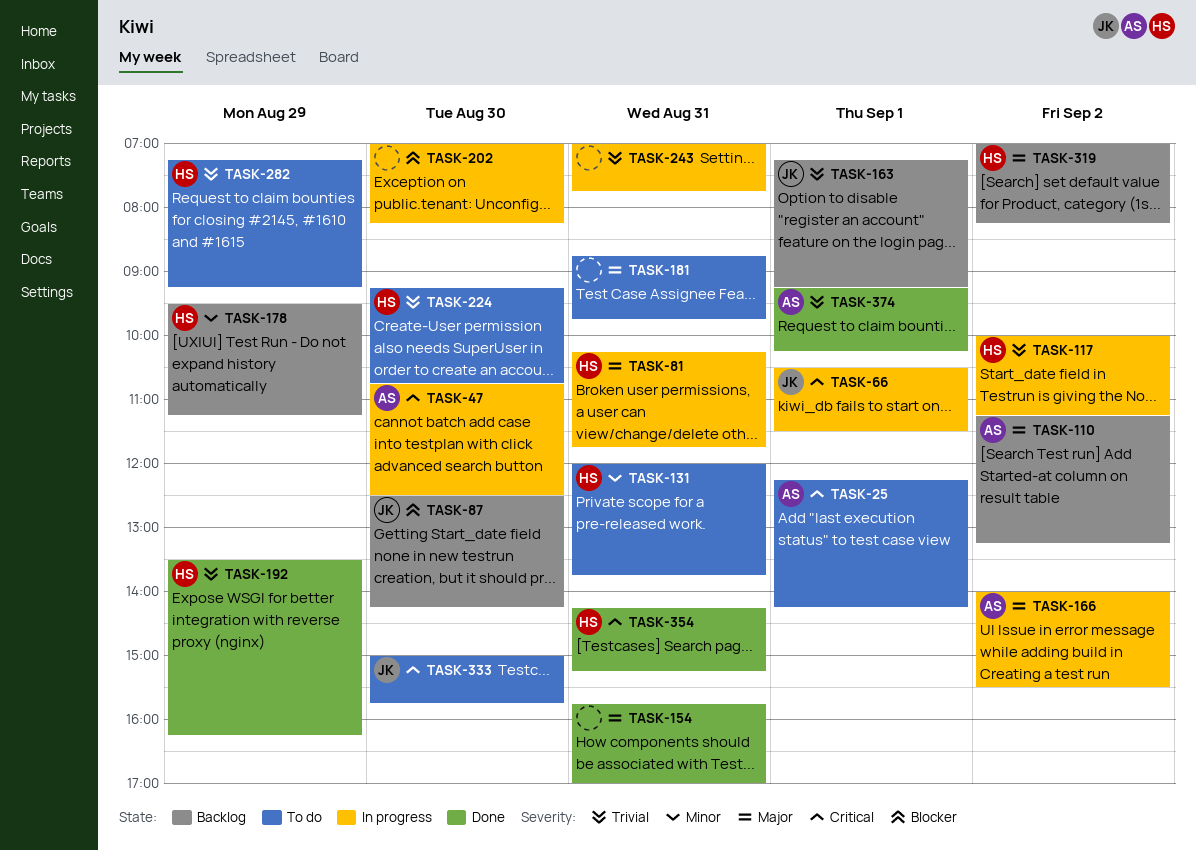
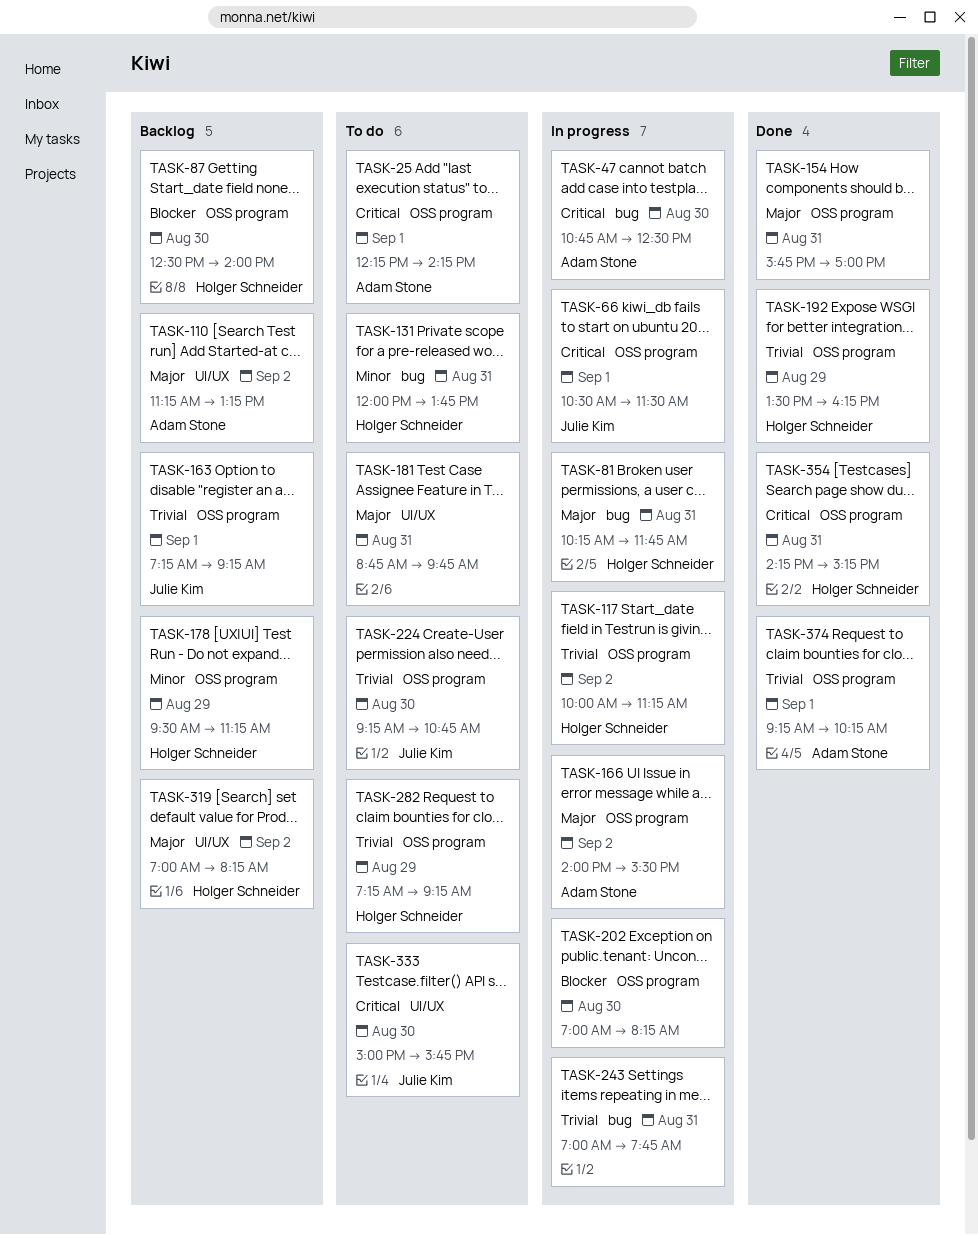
TASK-87, owner: Julie Kim -> Holger Schneider
TASK-87, ends: 14:15 -> 14:00
TASK-224, owner: Holger Schneider -> Julie Kim

